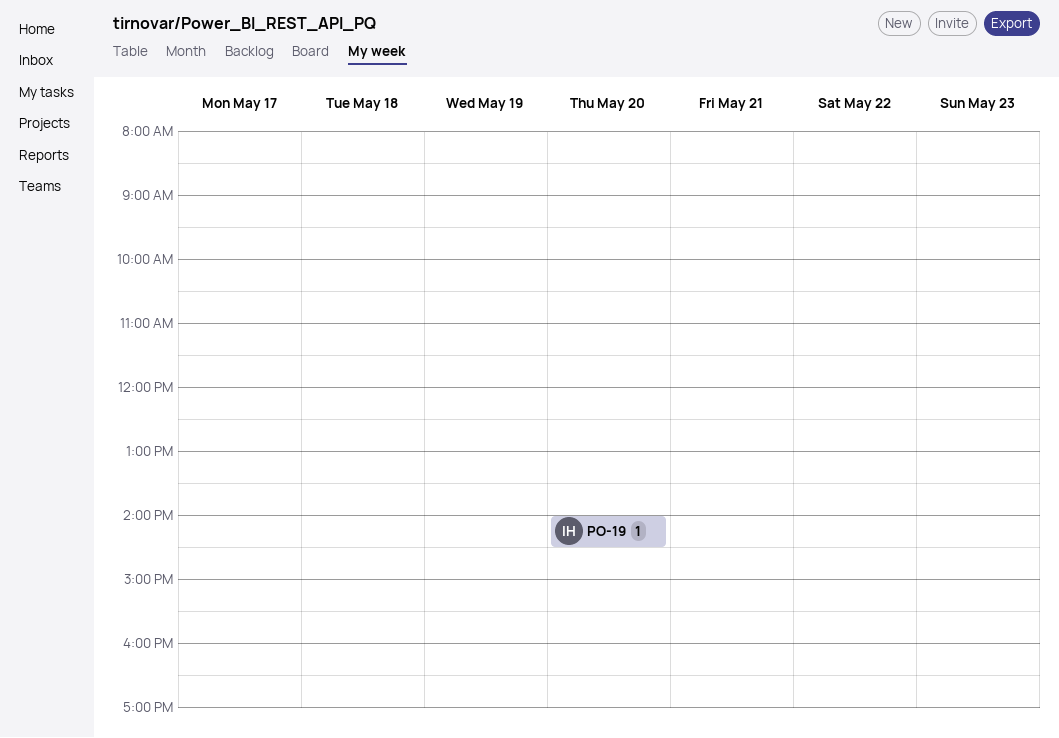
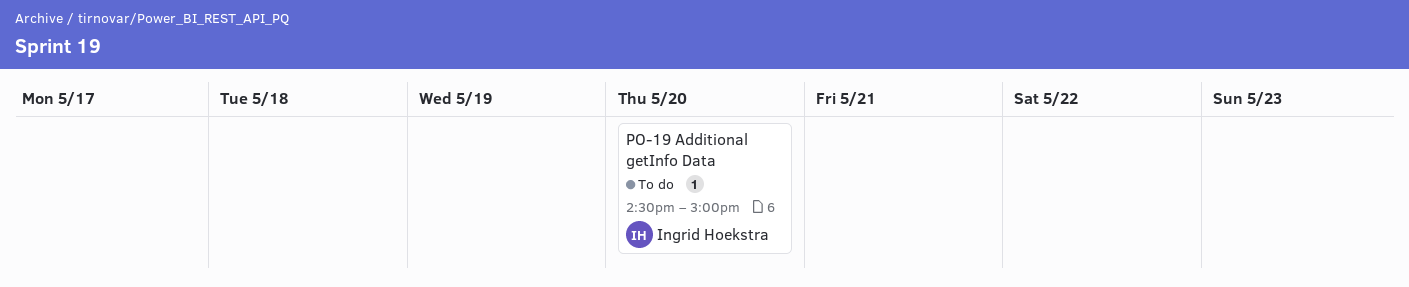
PO-19, begins: 14:00 -> 14:30
PO-19, ends: 14:30 -> 15:00

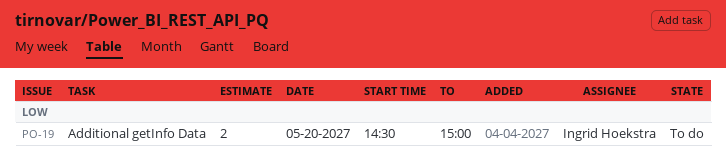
PO-19, estimate: 1 -> 2

